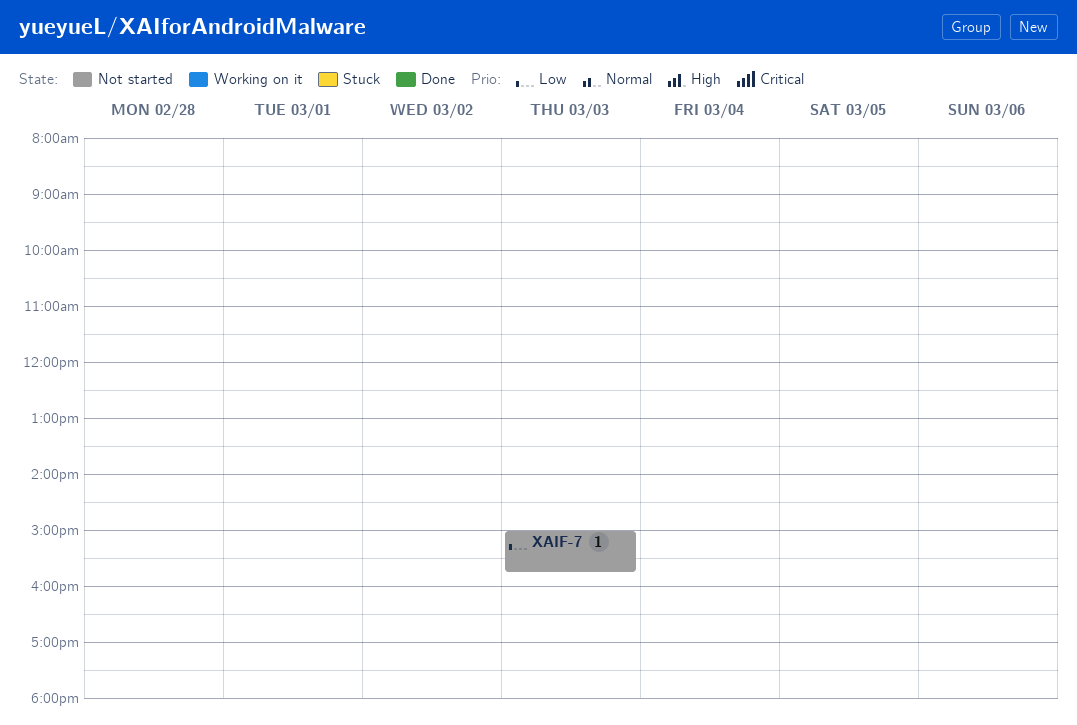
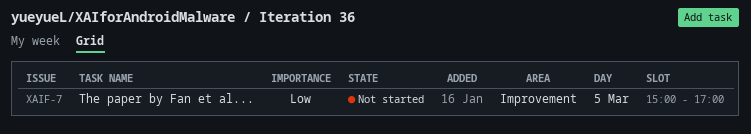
XAIF-7, day: Mar 3 -> Mar 5
XAIF-7, ends: 15:45 -> 17:00

